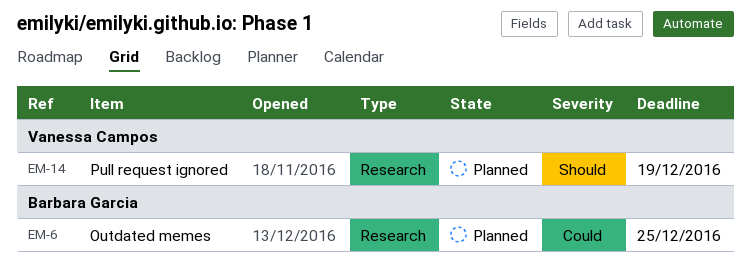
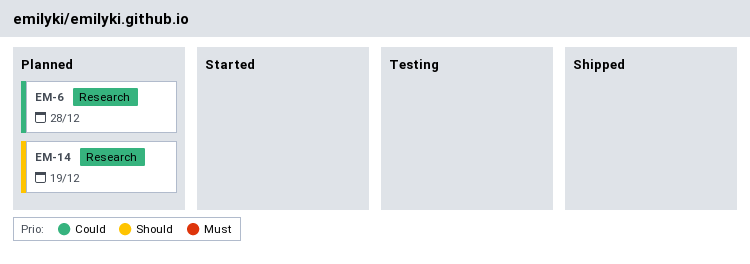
EM-6, due: Dec 25 -> Dec 28

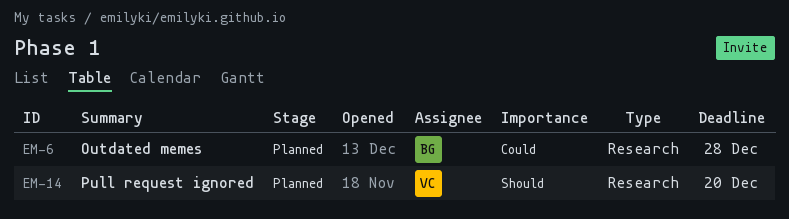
EM-14, due: Dec 19 -> Dec 20

